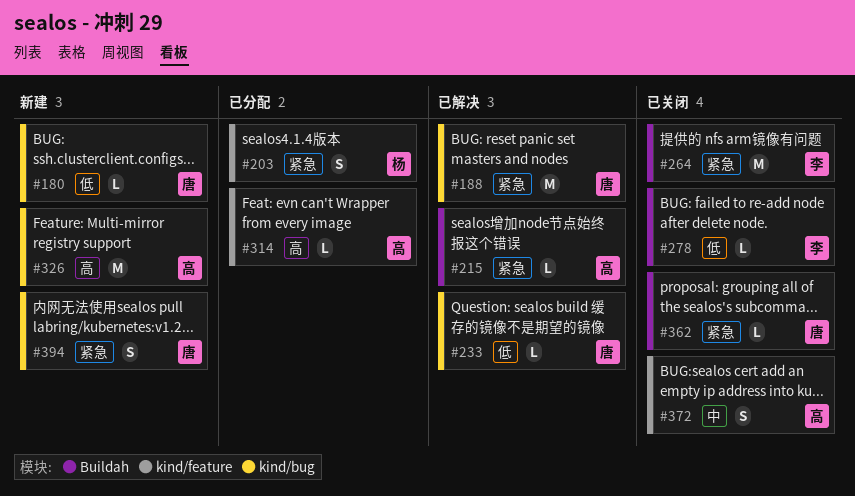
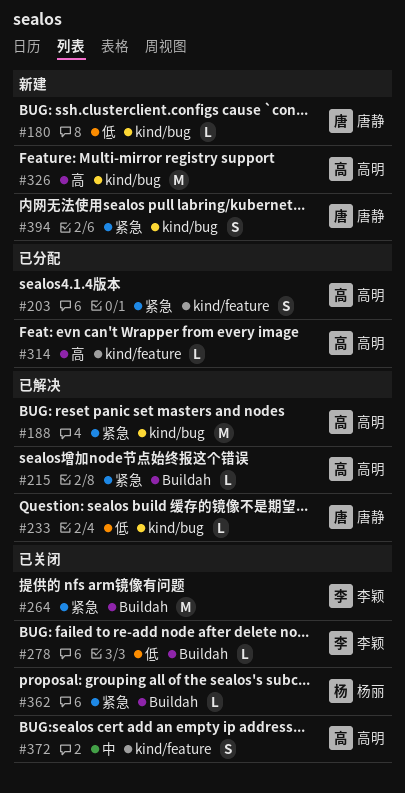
#188, owner: 唐静 -> 高明
#203, owner: 杨丽 -> 高明
#362, owner: 唐静 -> 杨丽

